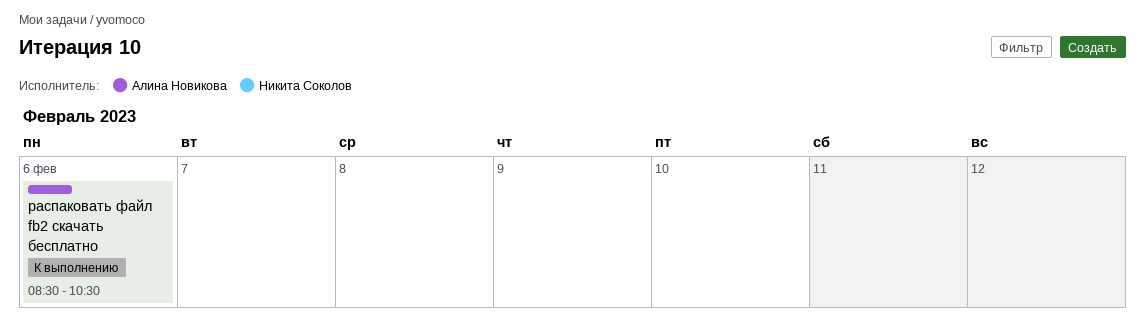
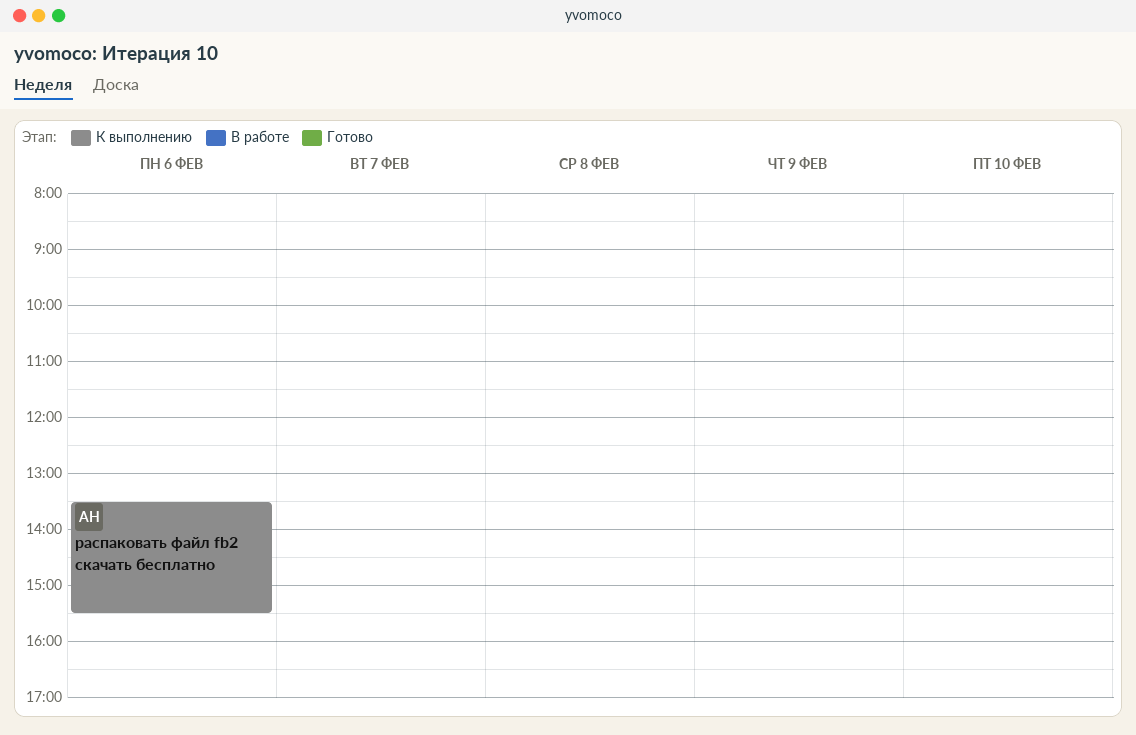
распаковать файл fb2 скачать бесплатно, begins: 08:30 -> 13:30
распаковать файл fb2 скачать бесплатно, ends: 10:30 -> 15:30

